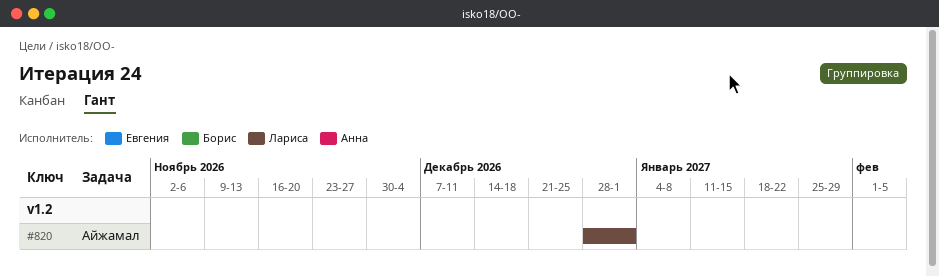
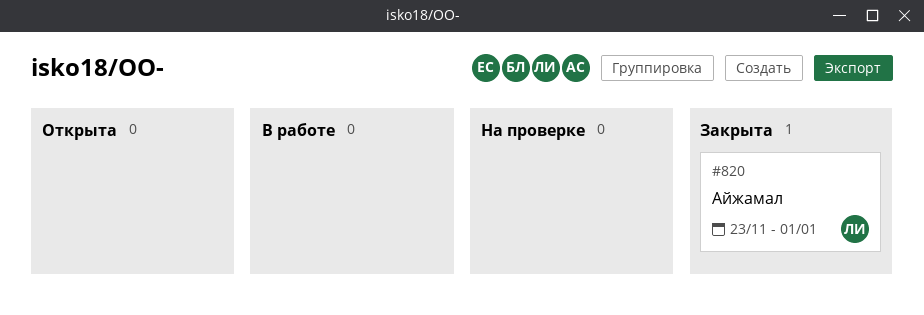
#820, start: Dec 28 -> Nov 23

